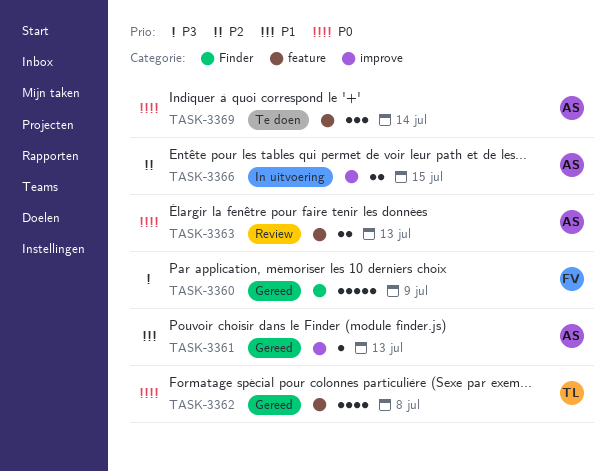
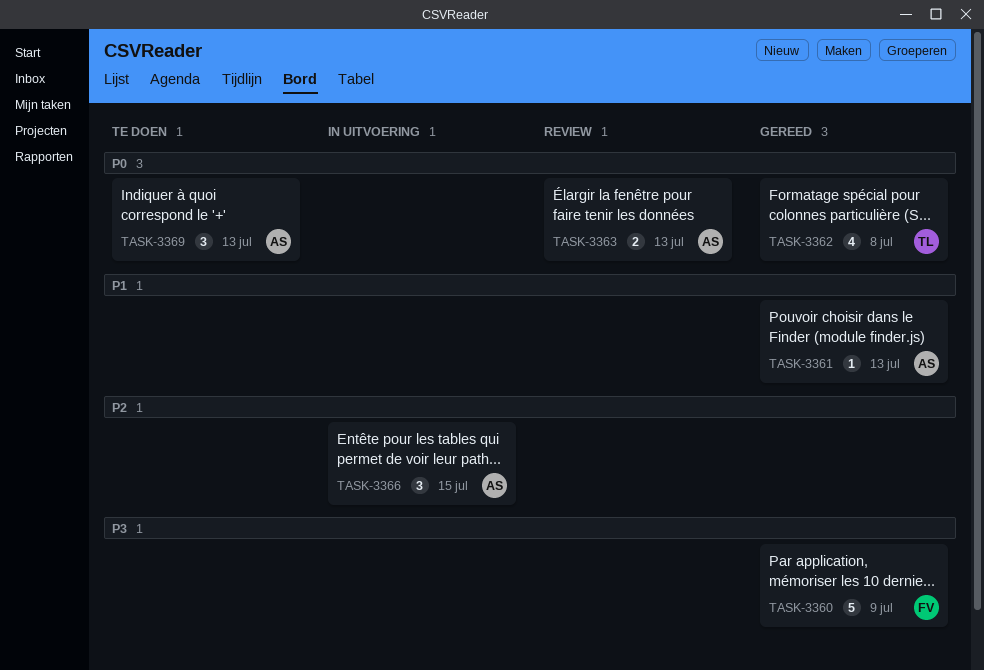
TASK-3366, estimate: 2 -> 3
TASK-3369, due: Jul 14 -> Jul 13

